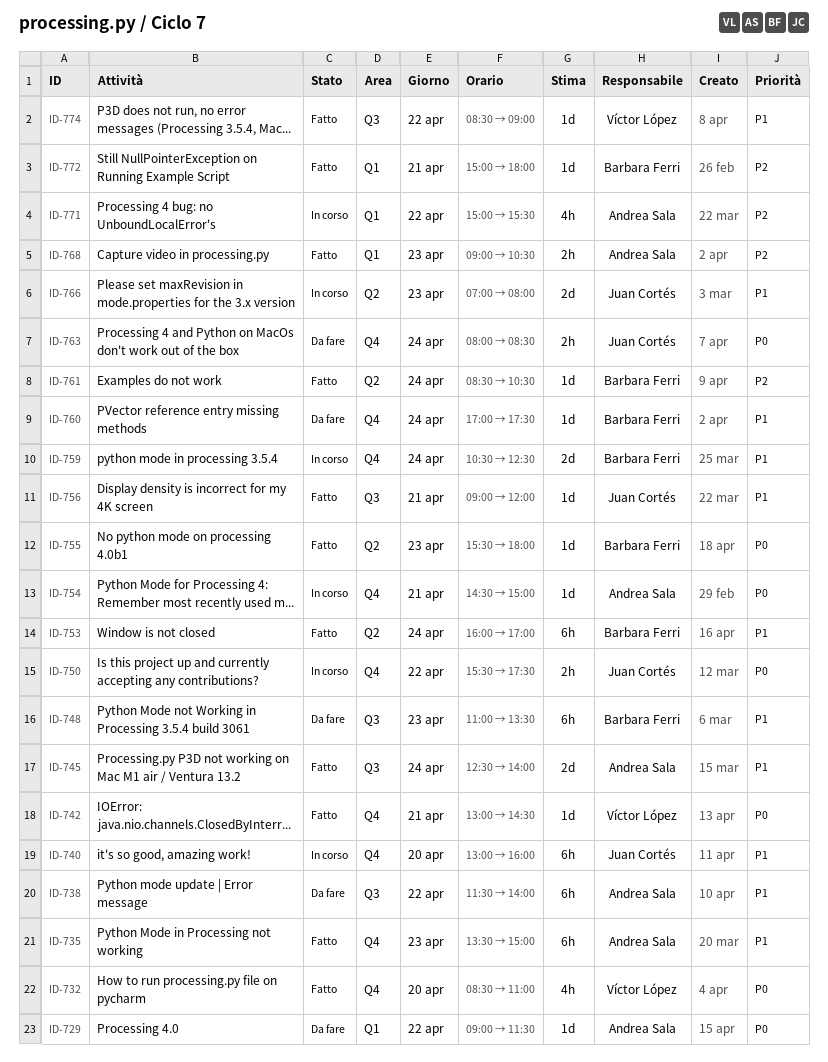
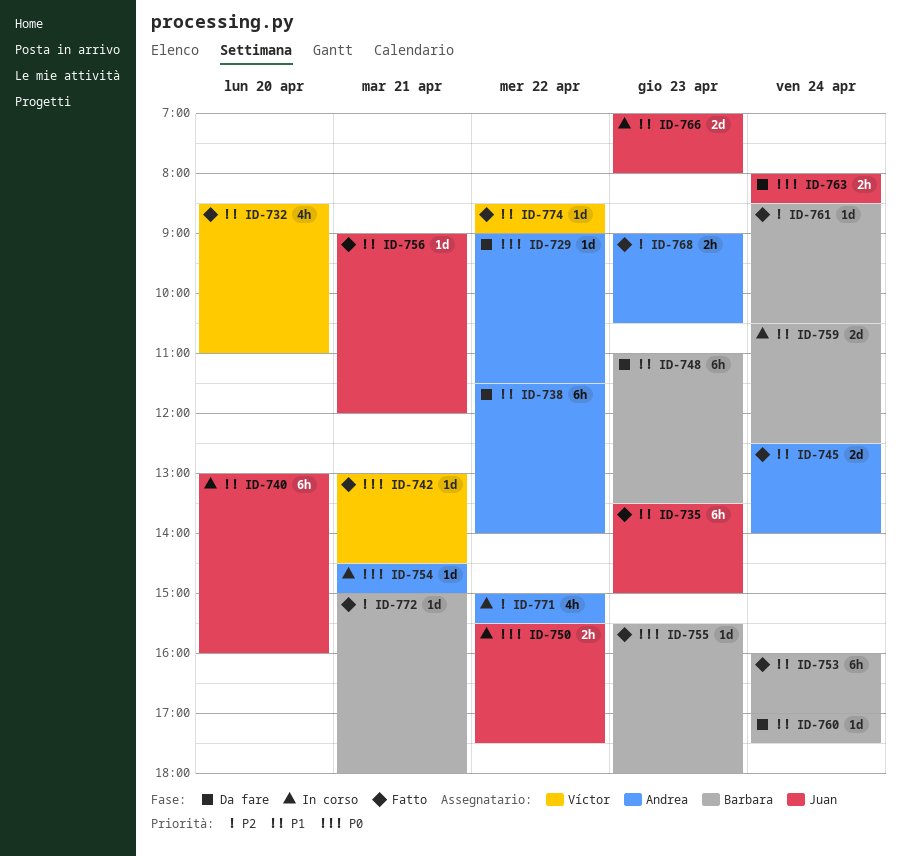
ID-732, priority: P0 -> P1
ID-735, owner: Andrea Sala -> Juan Cortés

